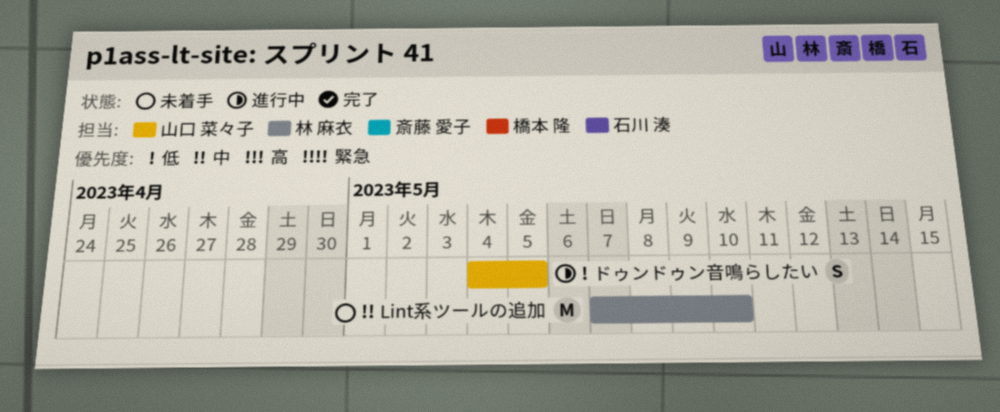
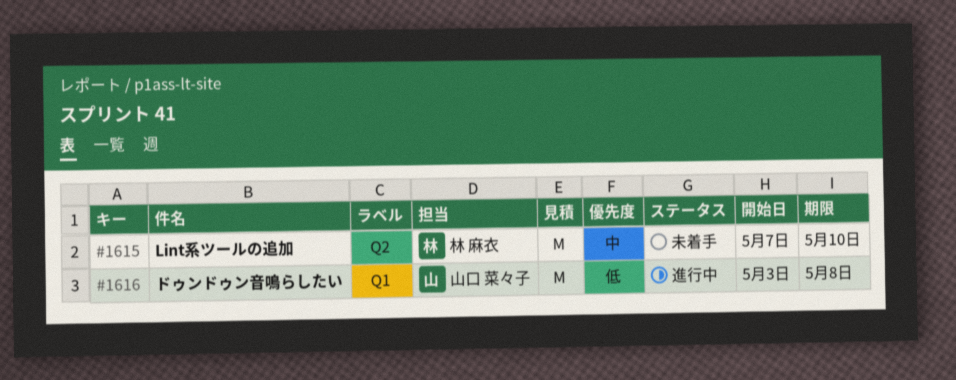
ドゥンドゥン音鳴らしたい, estimate: S -> M
ドゥンドゥン音鳴らしたい, start: May 4 -> May 3
ドゥンドゥン音鳴らしたい, due: May 5 -> May 8

